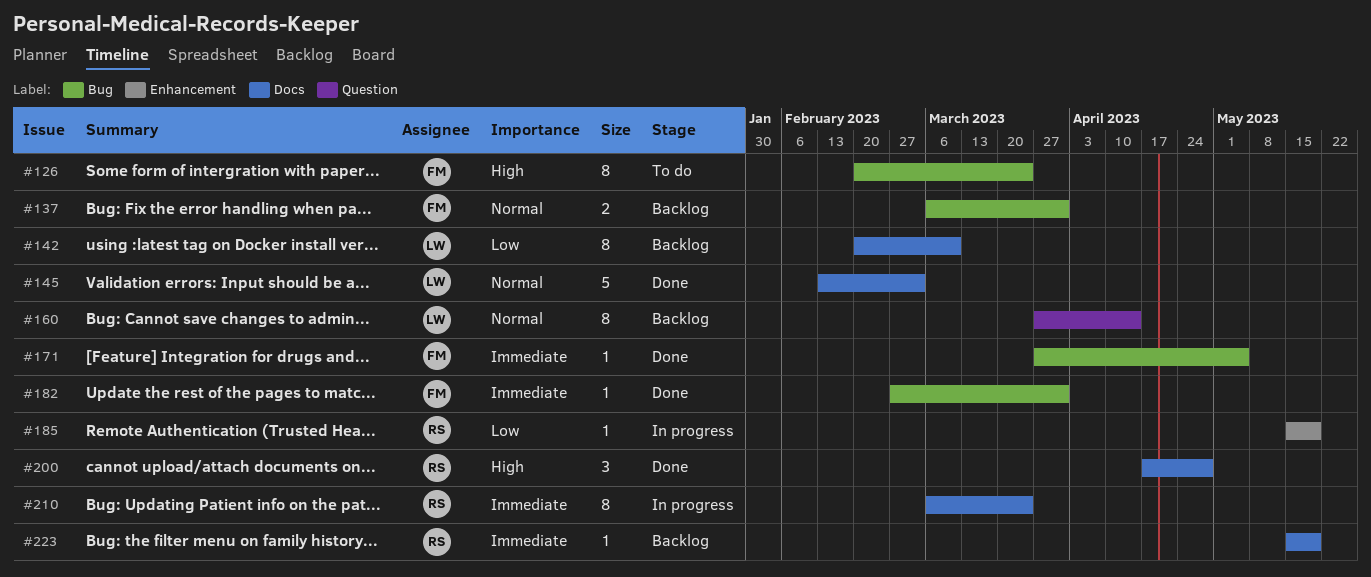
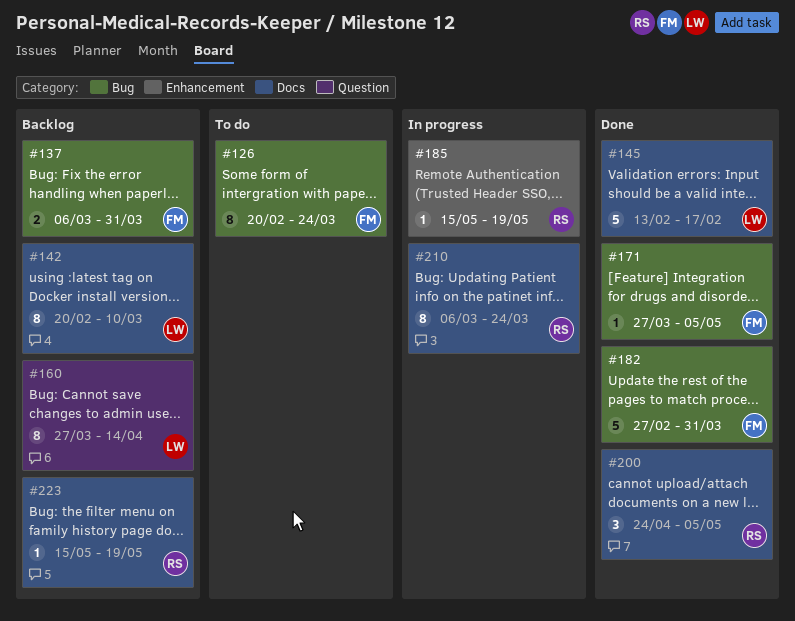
#145, due: Mar 3 -> Feb 17
#182, estimate: 1 -> 5
#200, start: Apr 17 -> Apr 24
#200, due: Apr 28 -> May 5

